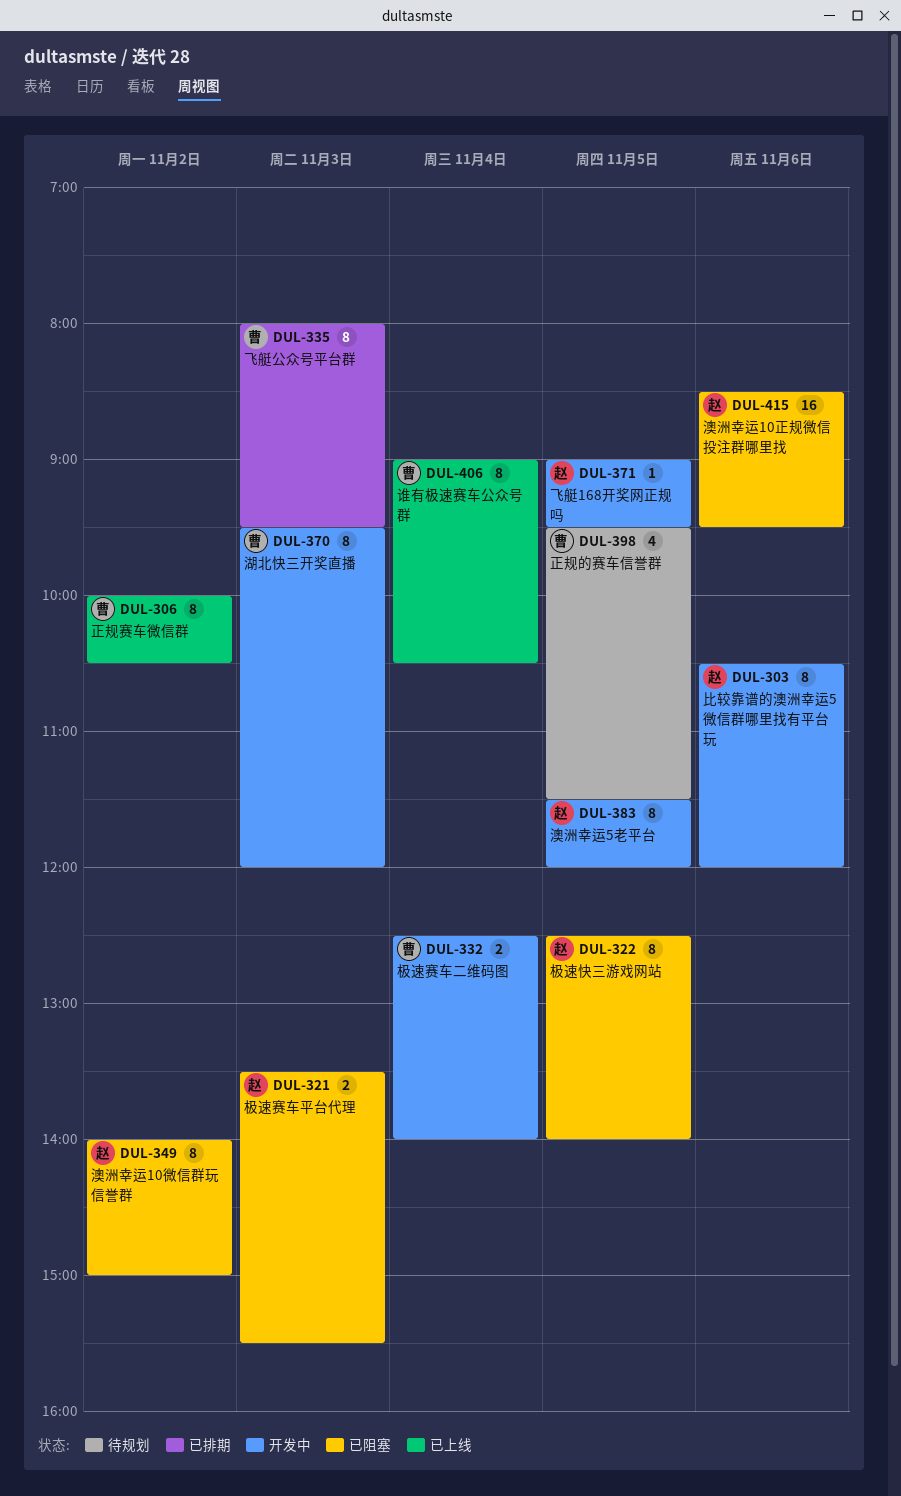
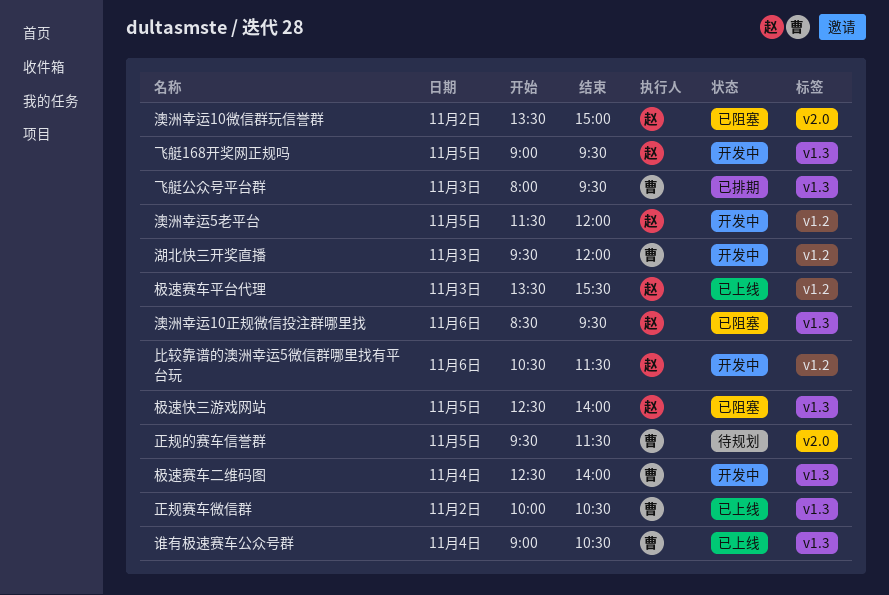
极速赛车平台代理, status: 已阻塞 -> 已上线
比较靠谱的澳洲幸运5微信群哪里找有平台玩, ends: 12:00 -> 11:30
澳洲幸运10微信群玩信誉群, begins: 14:00 -> 13:30

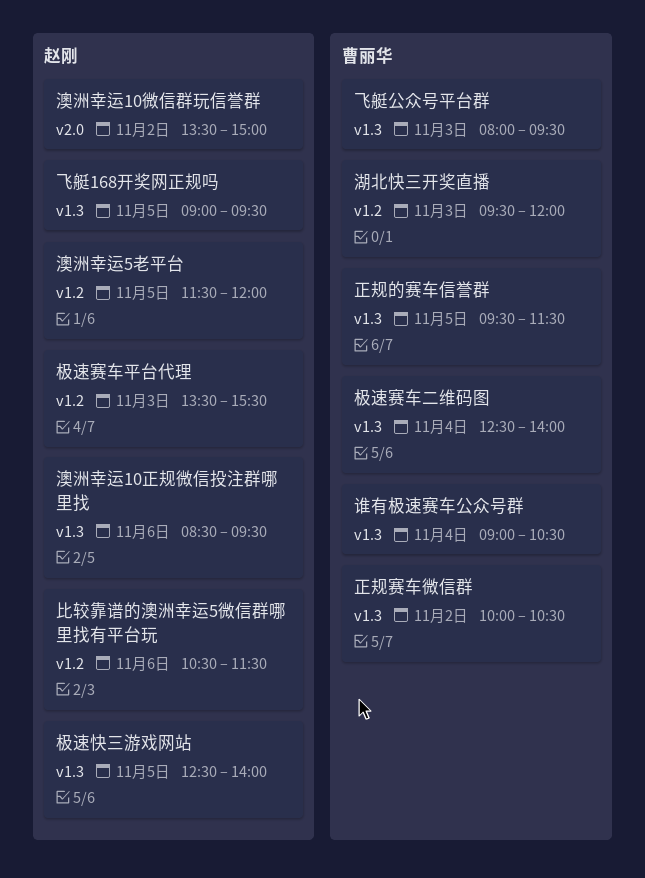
正规的赛车信誉群, label: v2.0 -> v1.3

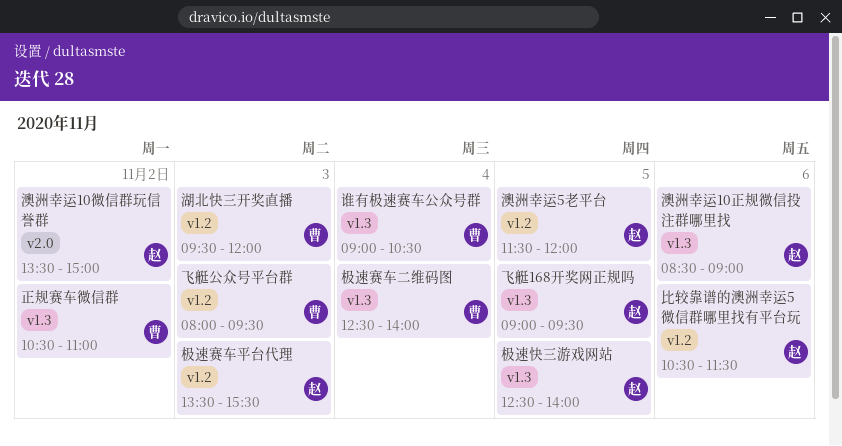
正规的赛车信誉群: present -> none
正规赛车微信群, begins: 10:00 -> 10:30
正规赛车微信群, ends: 10:30 -> 11:00
澳洲幸运10正规微信投注群哪里找, ends: 09:30 -> 09:00
飞艇公众号平台群, label: v1.3 -> v1.2

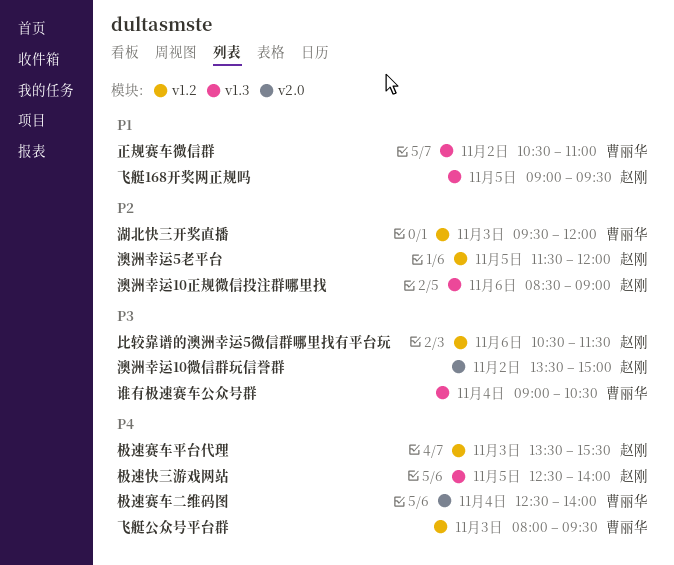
极速赛车二维码图, label: v1.3 -> v2.0

